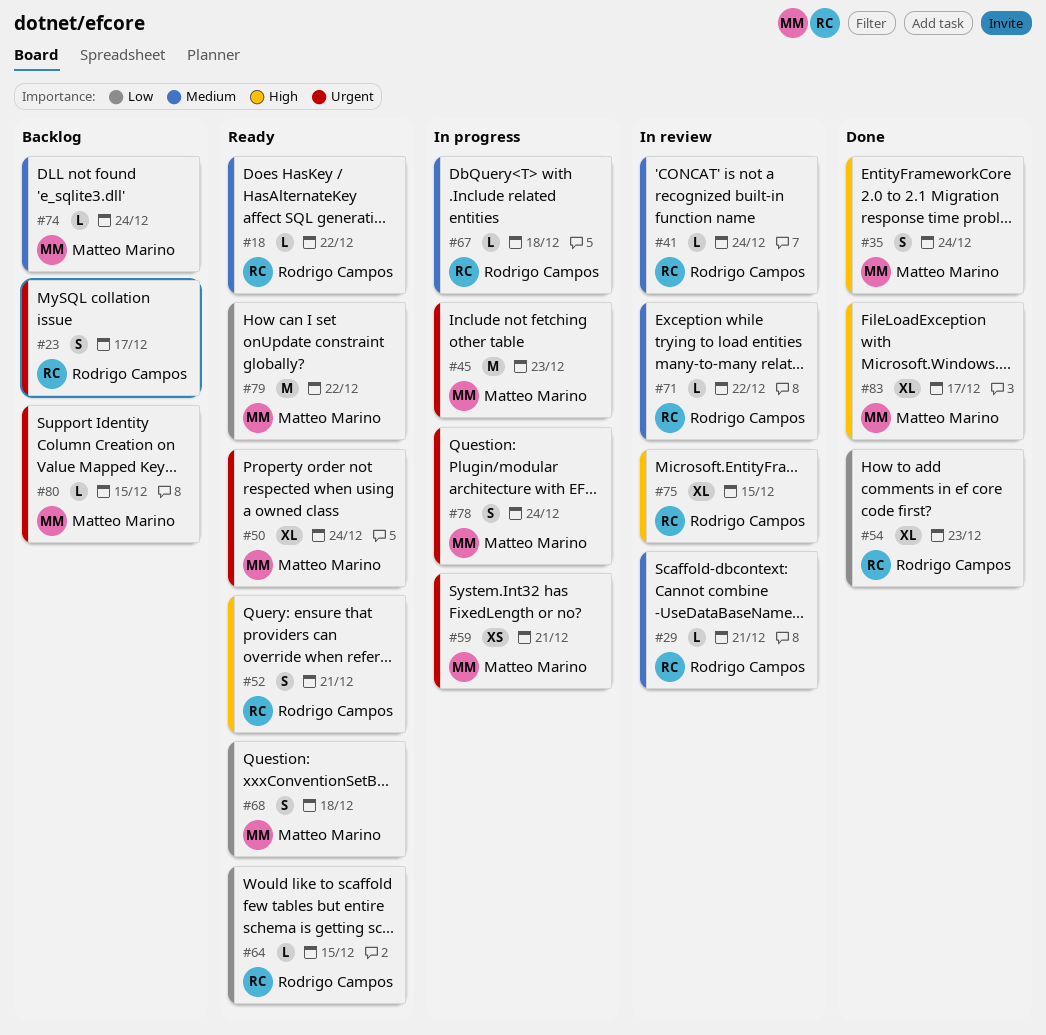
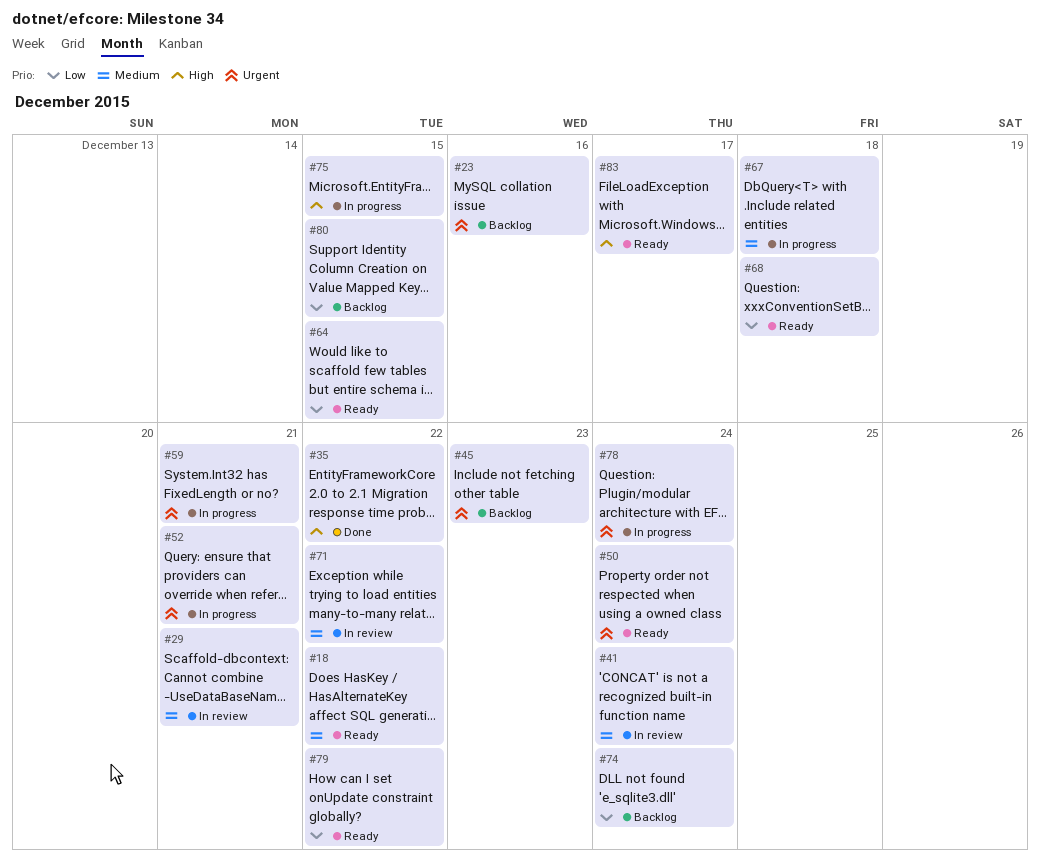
#23, due: Dec 17 -> Dec 16
#35, due: Dec 24 -> Dec 22
#45, status: In progress -> Backlog
#52, status: Ready -> In progress
#52, priority: High -> Urgent
#54: present -> none
#74, priority: Medium -> Low
#75, status: In review -> In progress
#80, priority: Urgent -> Low
#83, status: Done -> Ready

